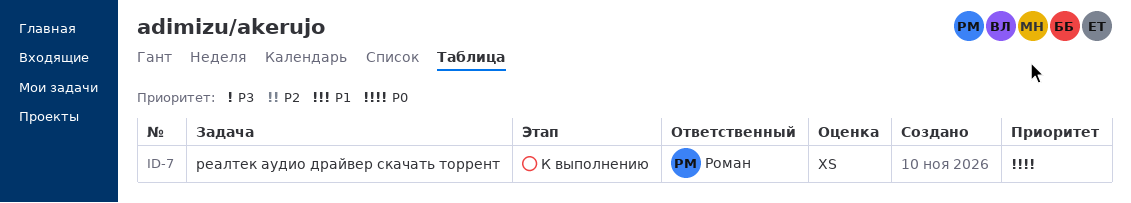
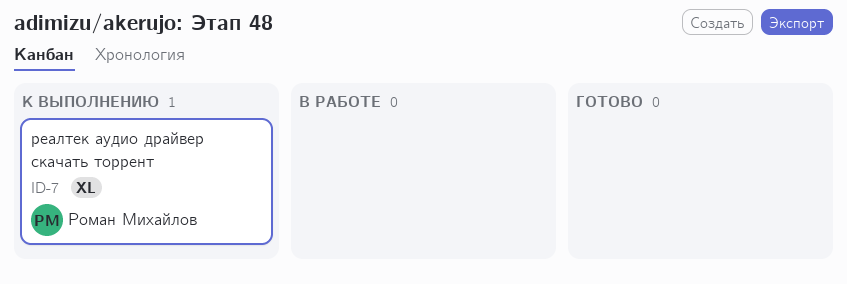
ID-7, estimate: XS -> XL

